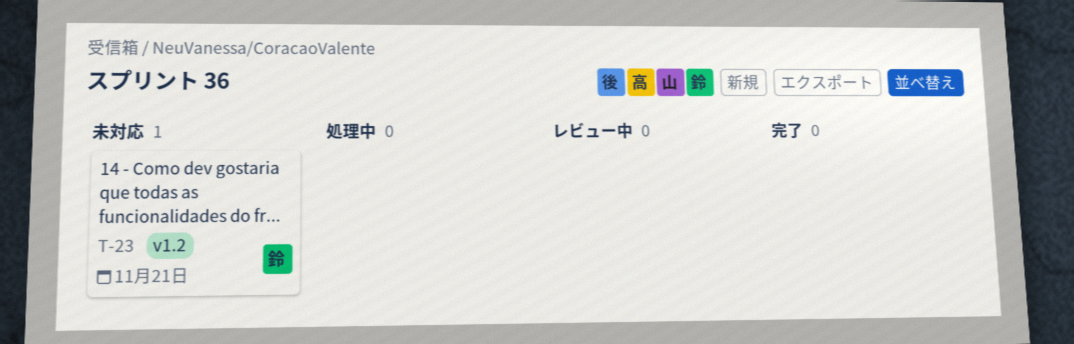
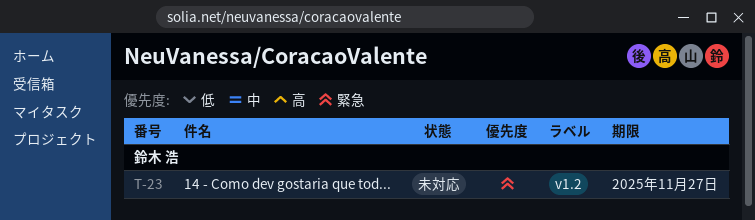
T-23, due: Nov 21 -> Nov 27

